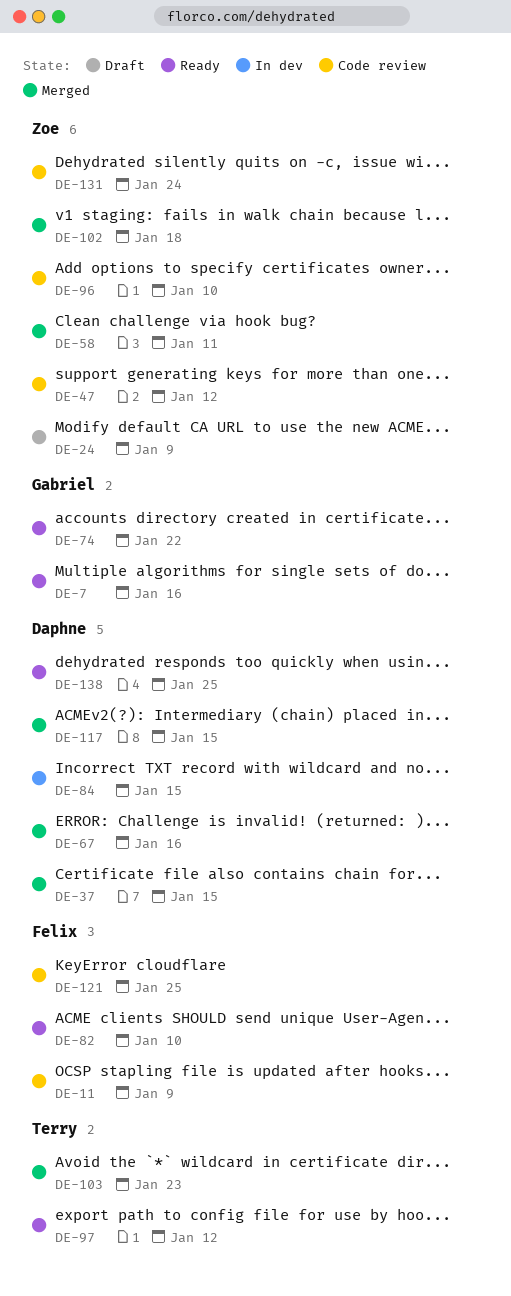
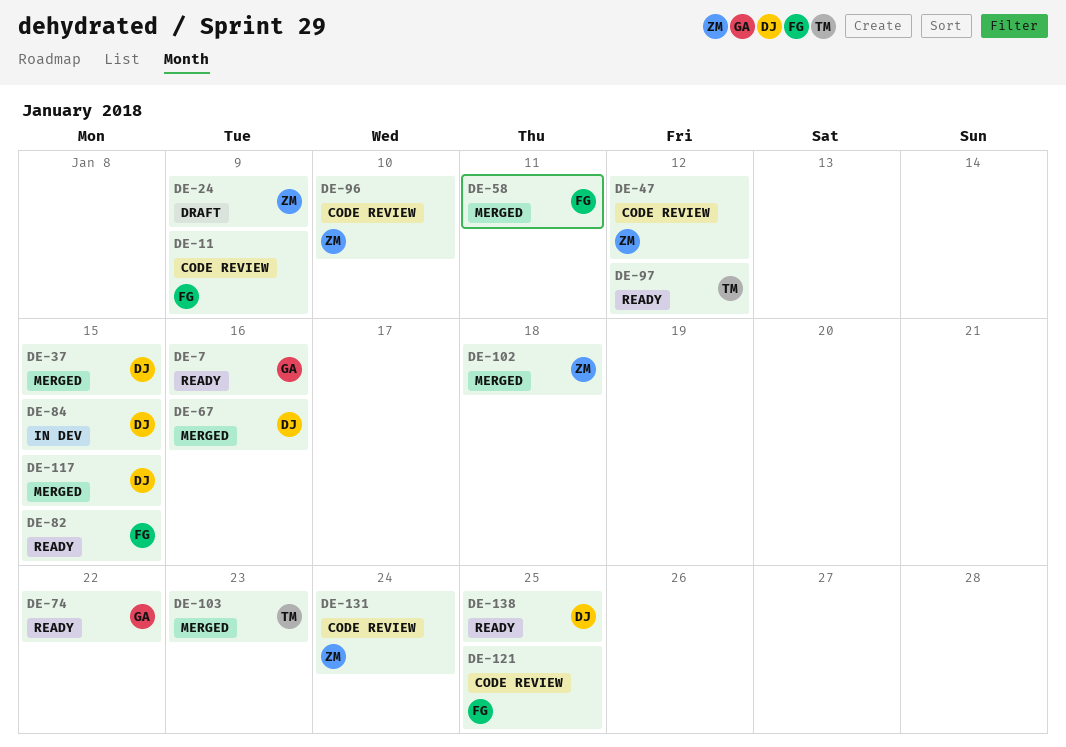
DE-58, owner: Zoe -> Felix
DE-82, due: Jan 10 -> Jan 15

